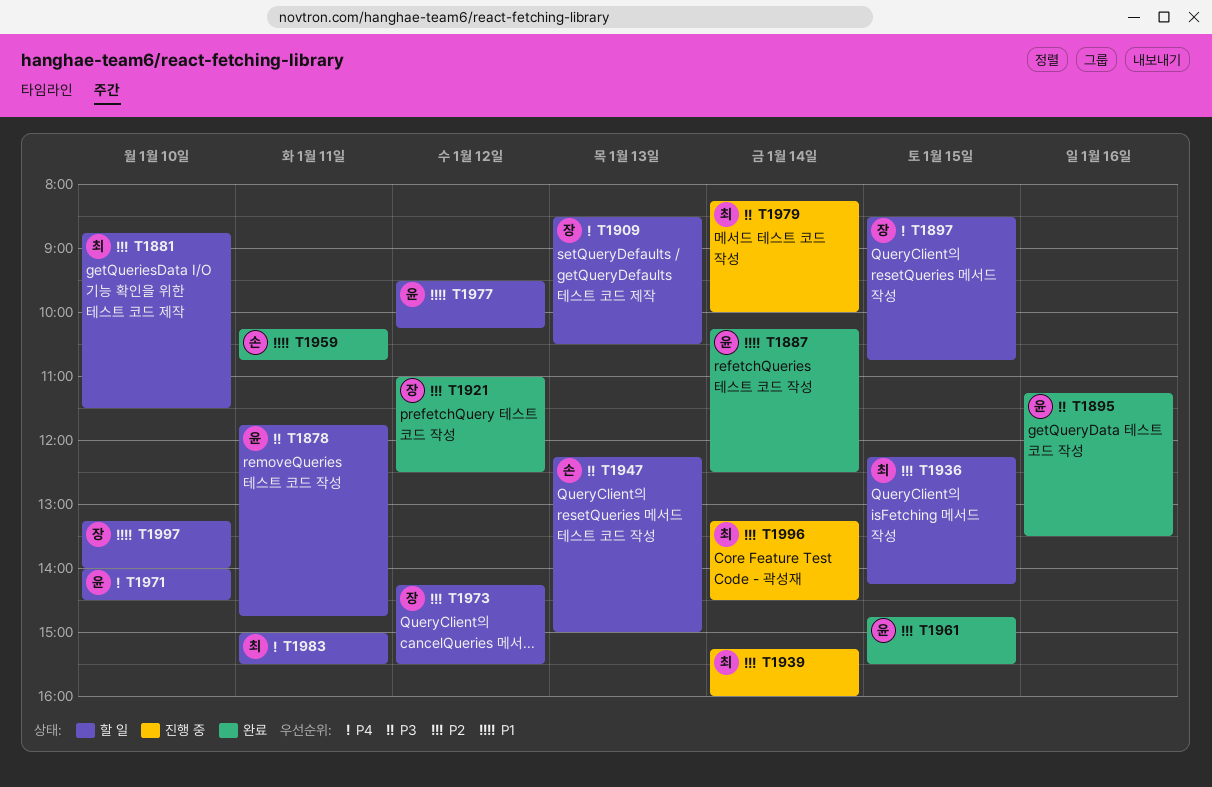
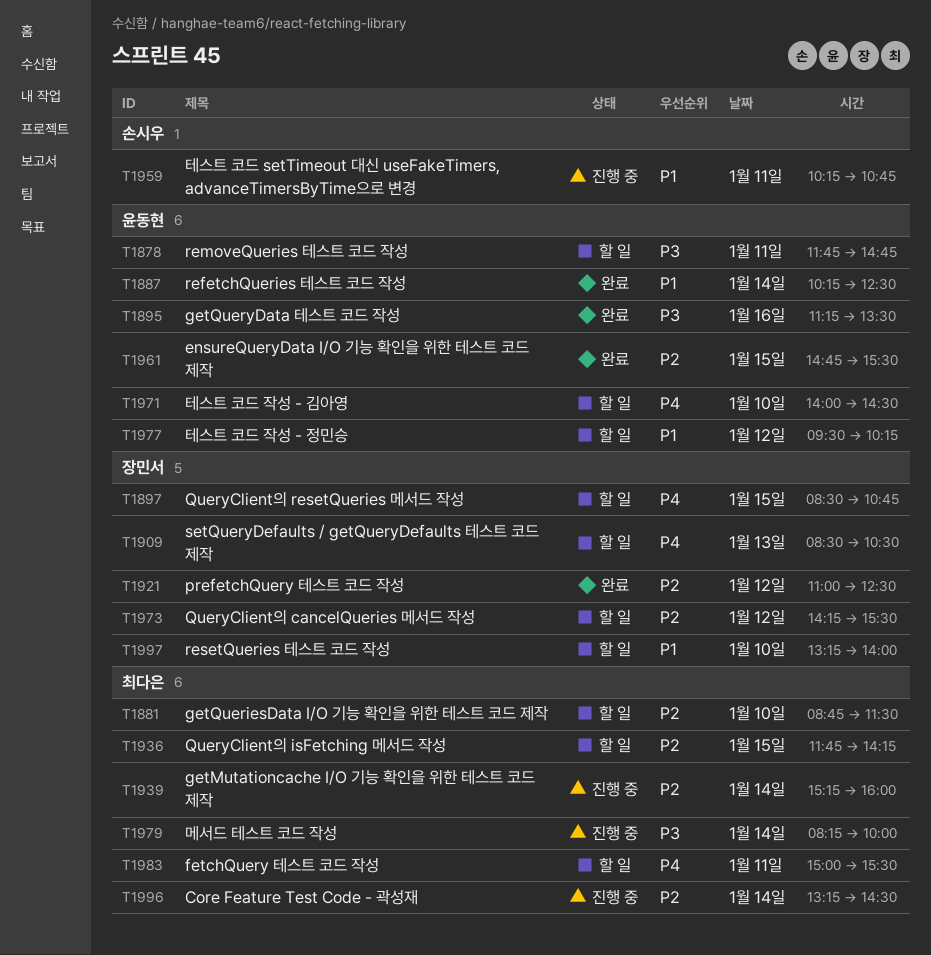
T1936, begins: 12:15 -> 11:45
T1947: present -> none
T1959, status: 완료 -> 진행 중

